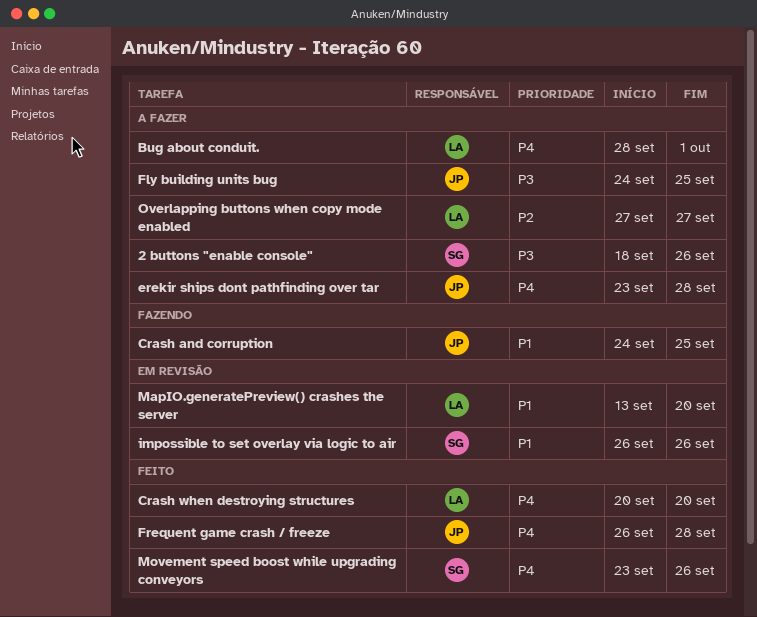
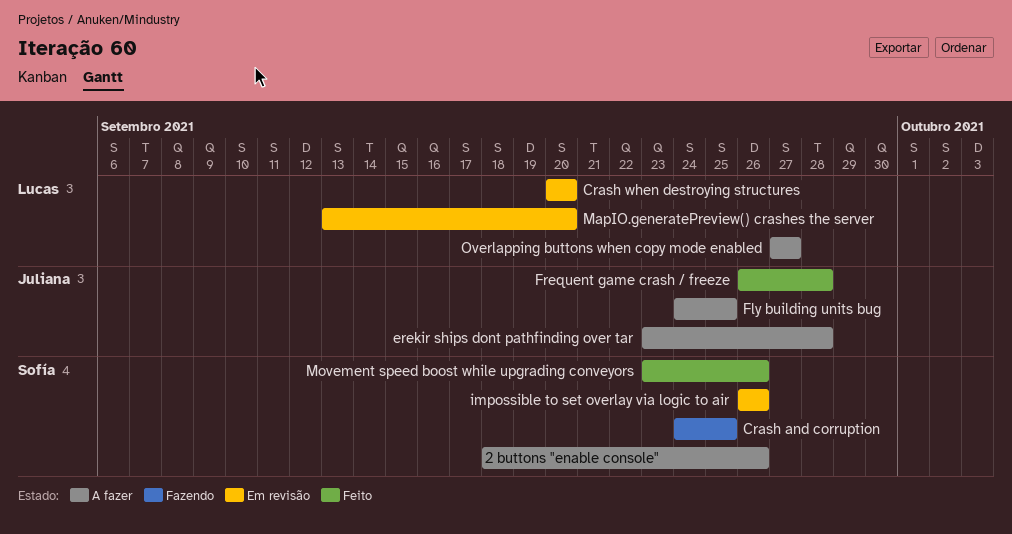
Bug about conduit.: present -> none
Crash and corruption, owner: Juliana -> Sofía
Crash when destroying structures, status: Feito -> Em revisão

